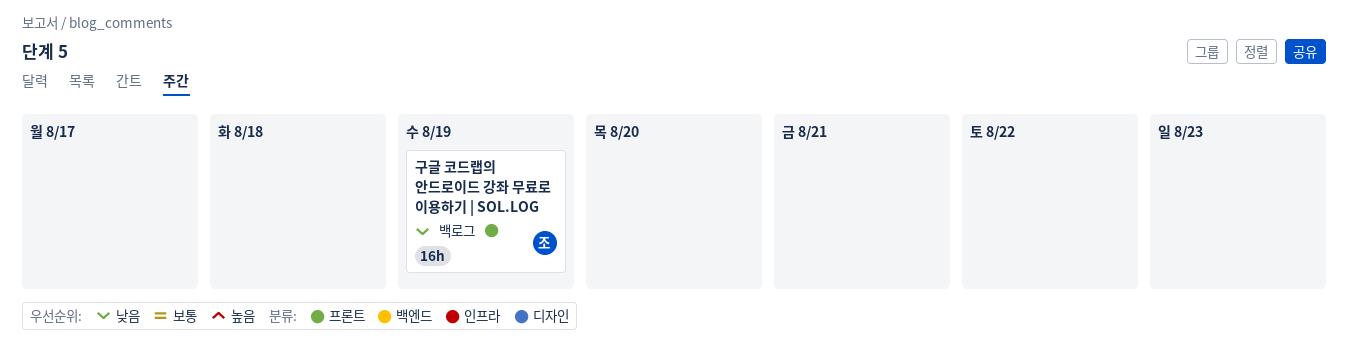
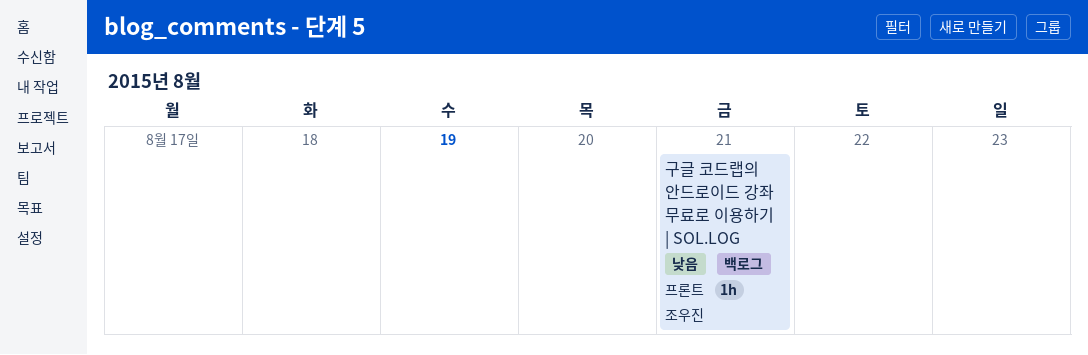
구글 코드랩의 안드로이드 강좌 무료로 이용하기 | SOL.LOG, estimate: 16h -> 1h
구글 코드랩의 안드로이드 강좌 무료로 이용하기 | SOL.LOG, due: Aug 19 -> Aug 21

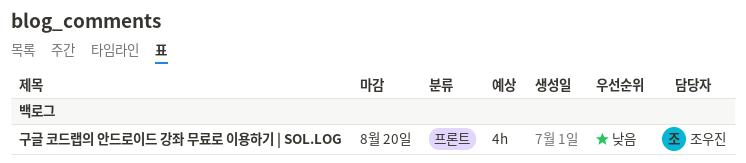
구글 코드랩의 안드로이드 강좌 무료로 이용하기 | SOL.LOG, estimate: 1h -> 4h
구글 코드랩의 안드로이드 강좌 무료로 이용하기 | SOL.LOG, due: Aug 21 -> Aug 20

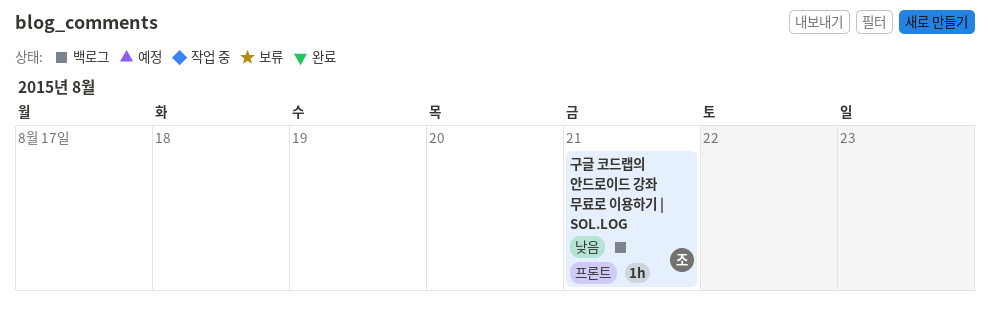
구글 코드랩의 안드로이드 강좌 무료로 이용하기 | SOL.LOG, estimate: 4h -> 1h
구글 코드랩의 안드로이드 강좌 무료로 이용하기 | SOL.LOG, due: Aug 20 -> Aug 21

